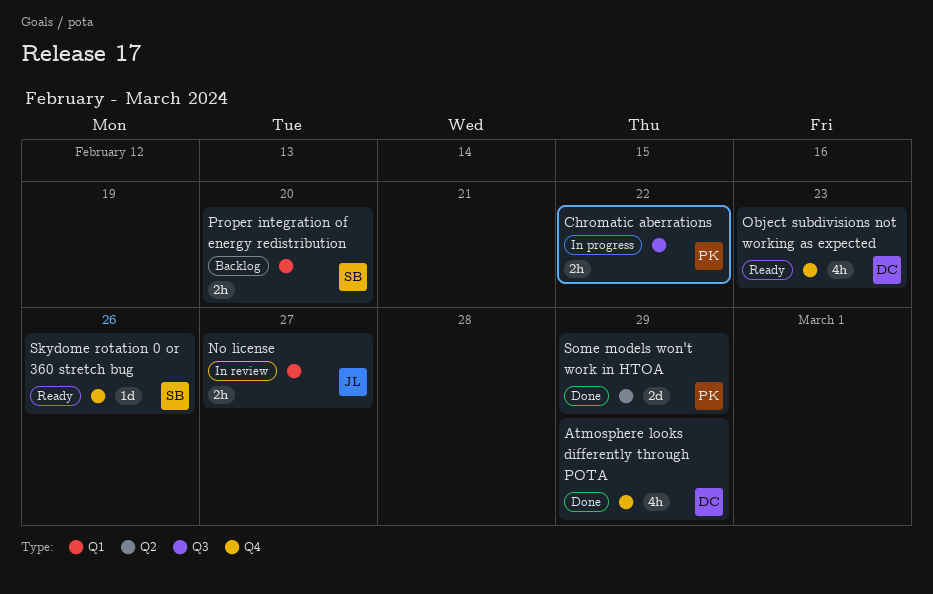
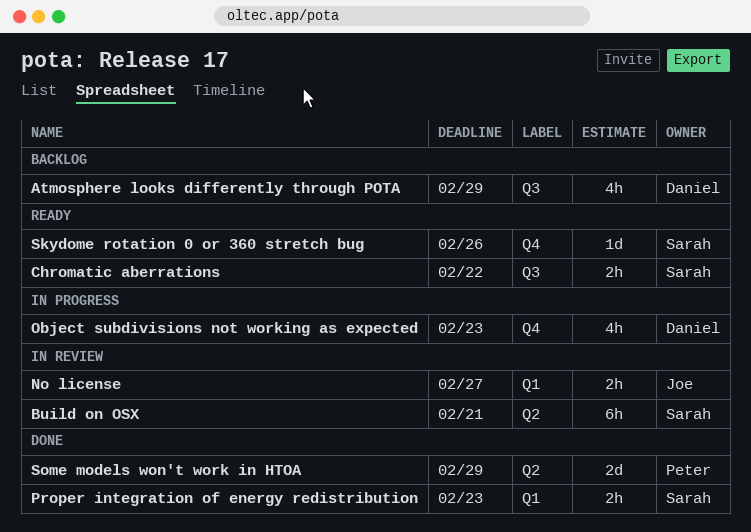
Atmosphere looks differently through POTA, status: Done -> Backlog
Atmosphere looks differently through POTA, label: Q4 -> Q3
Build on OSX: none -> present
Chromatic aberrations, status: In progress -> Ready
Chromatic aberrations, owner: Peter -> Sarah
Object subdivisions not working as expected, status: Ready -> In progress
Proper integration of energy redistribution, status: Backlog -> Done
Proper integration of energy redistribution, due: Feb 20 -> Feb 23

